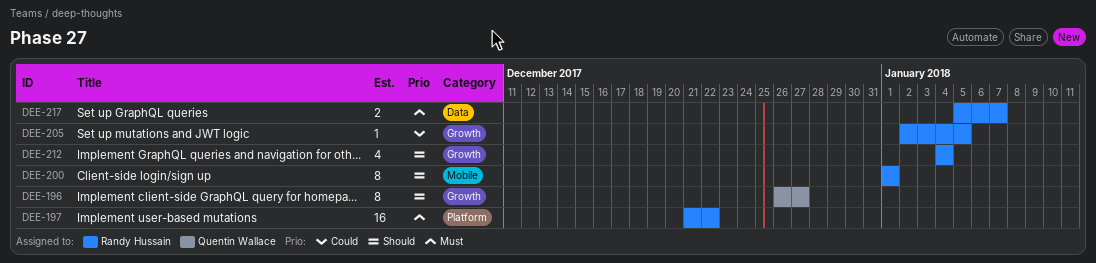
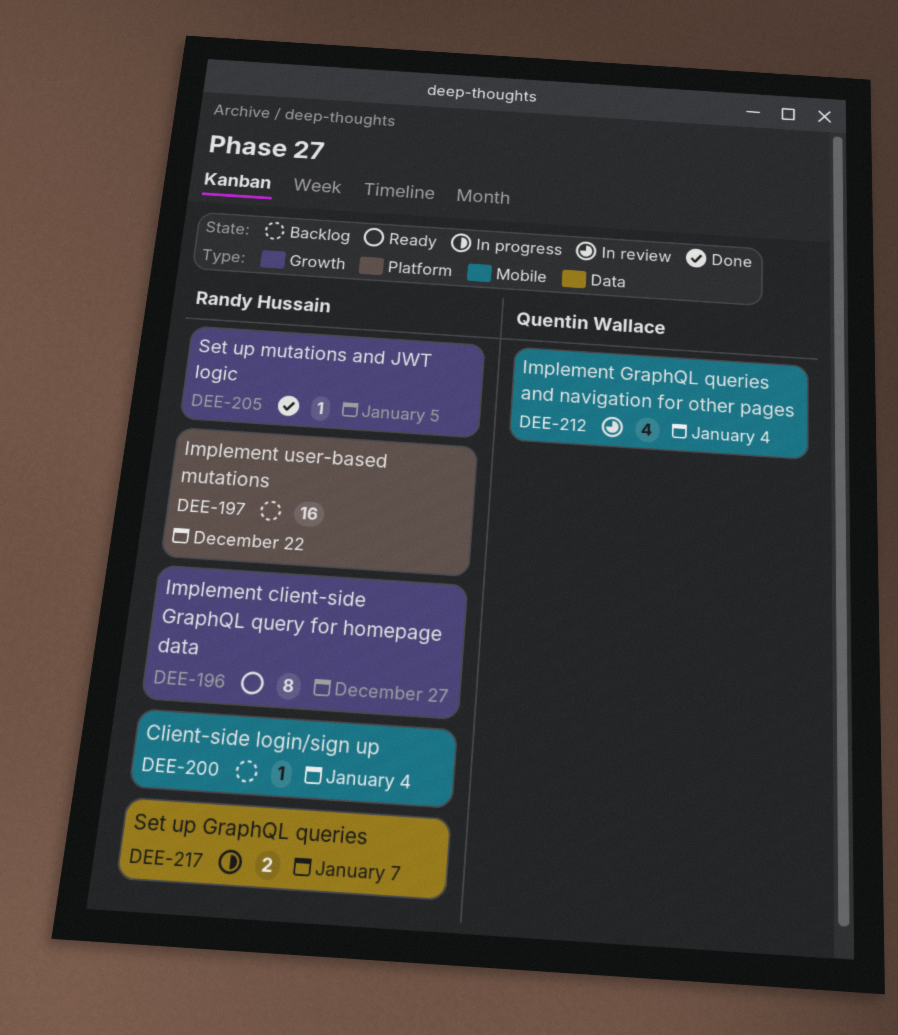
DEE-196, owner: Quentin Wallace -> Randy Hussain
DEE-200, estimate: 8 -> 1
DEE-200, due: Jan 1 -> Jan 4
DEE-212, owner: Randy Hussain -> Quentin Wallace
DEE-212, label: Growth -> Mobile

